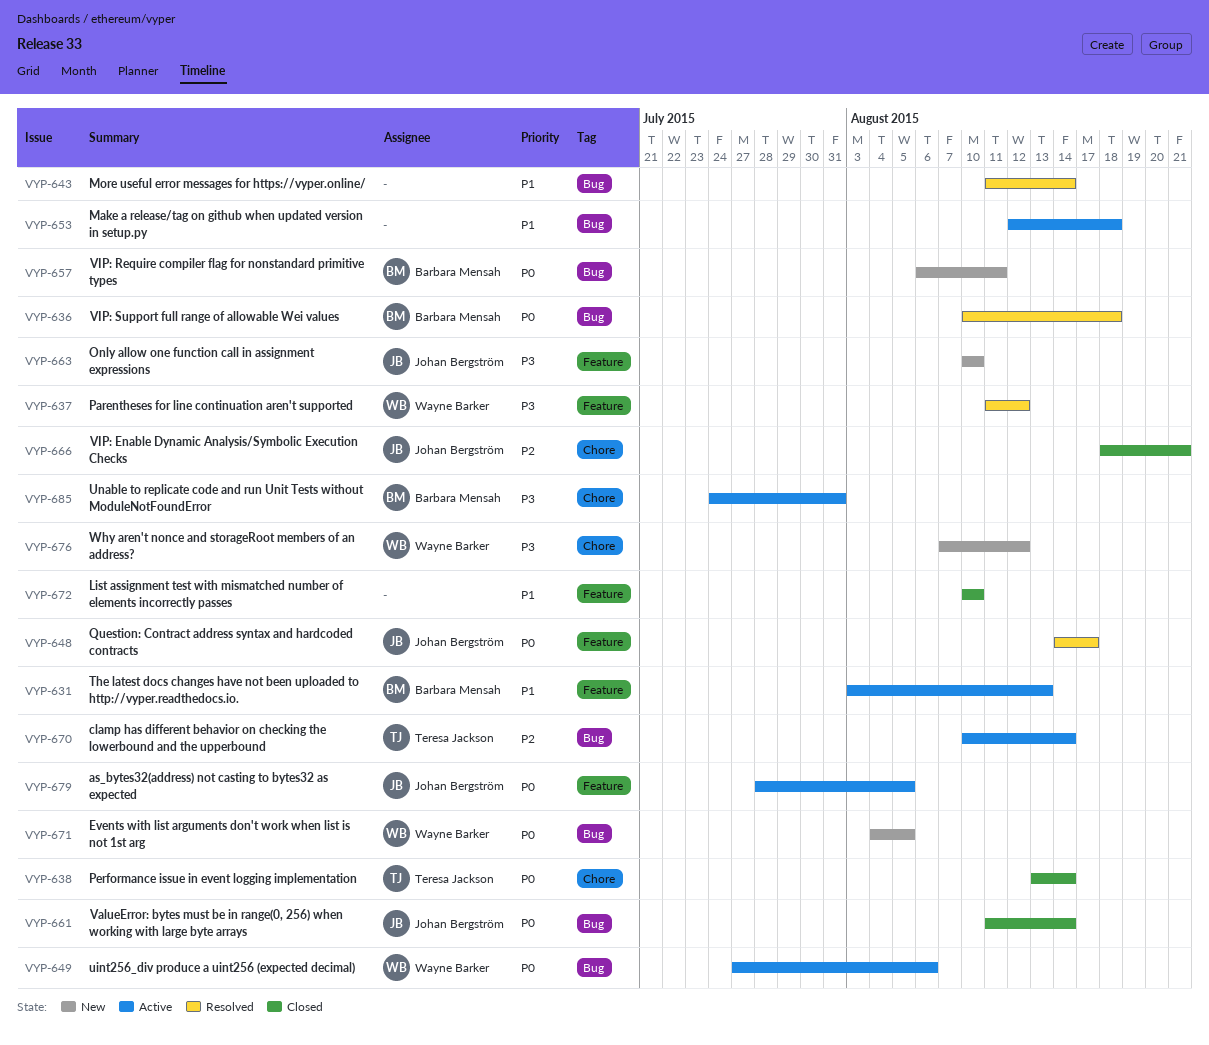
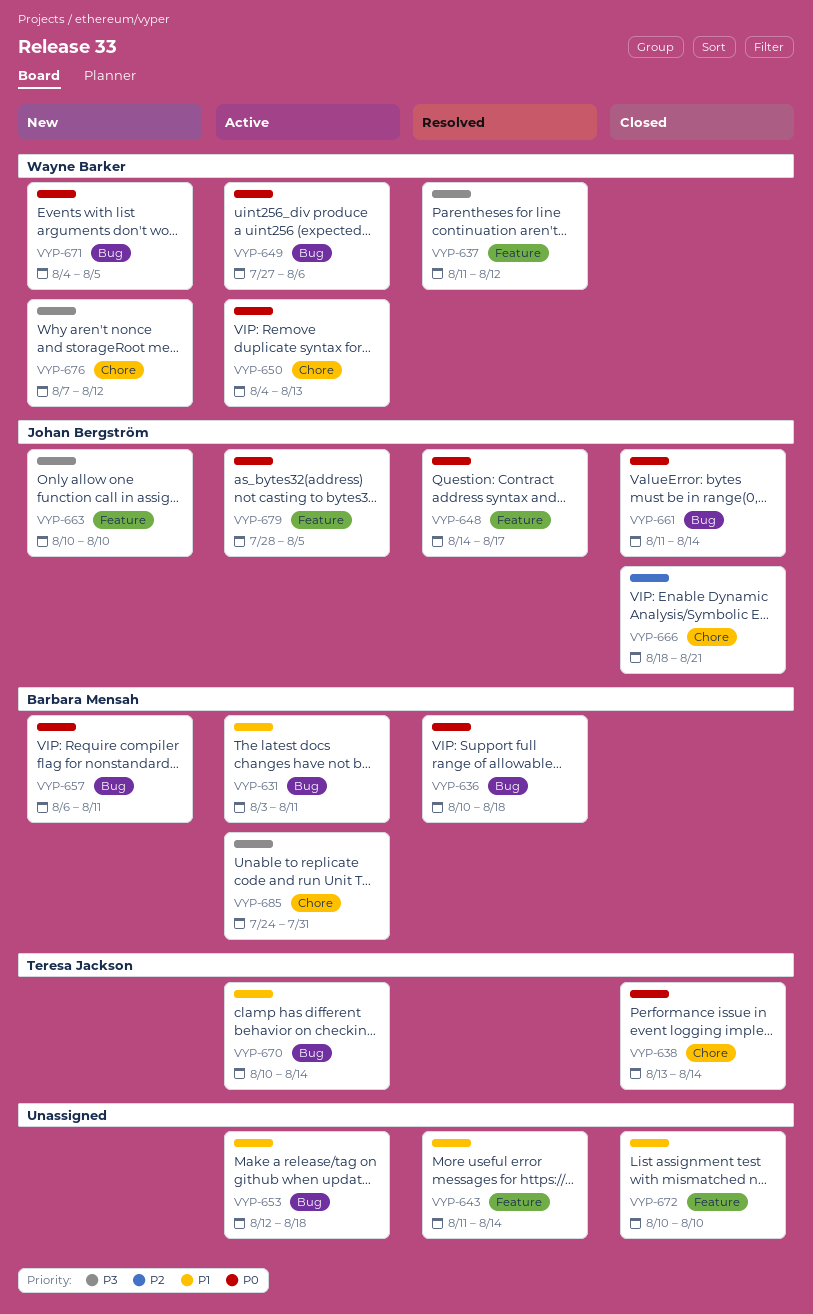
VYP-631, label: Feature -> Bug
VYP-631, due: Aug 13 -> Aug 11
VYP-643, label: Bug -> Feature
VYP-650: none -> present
VYP-670, priority: P2 -> P1

